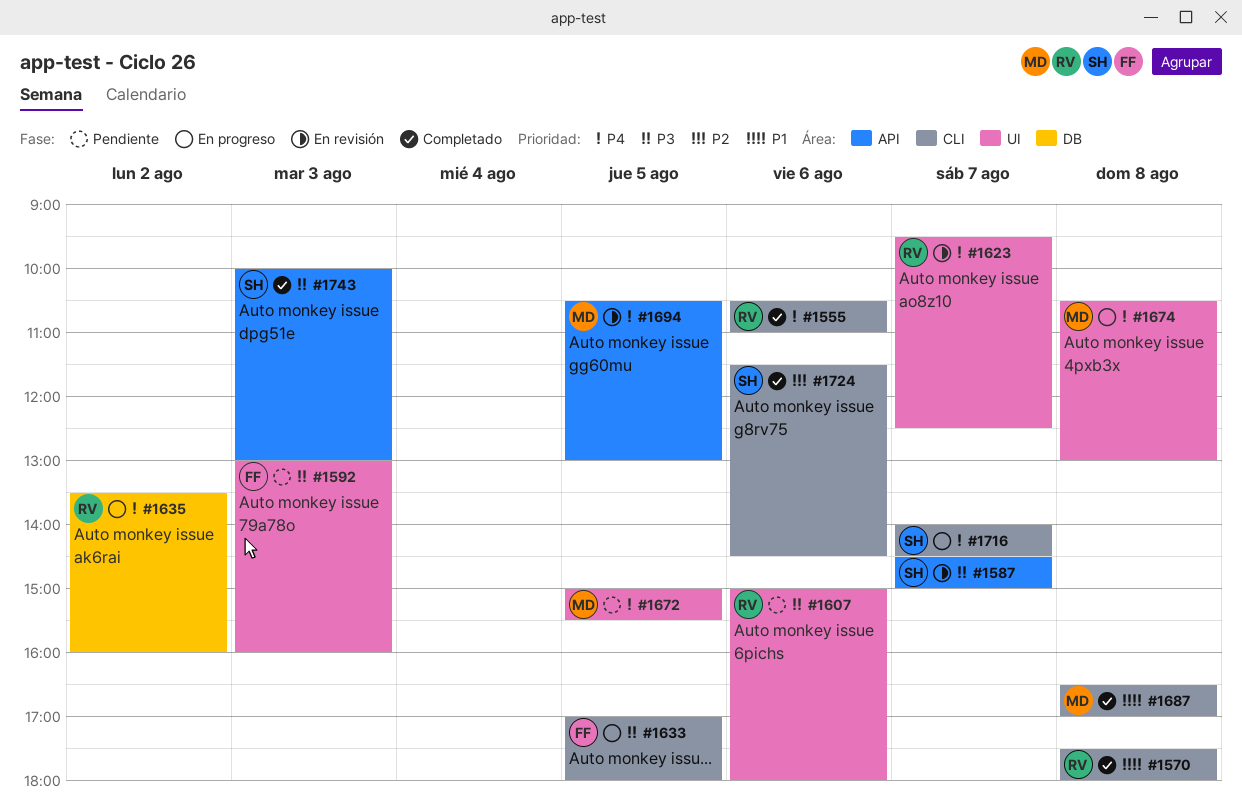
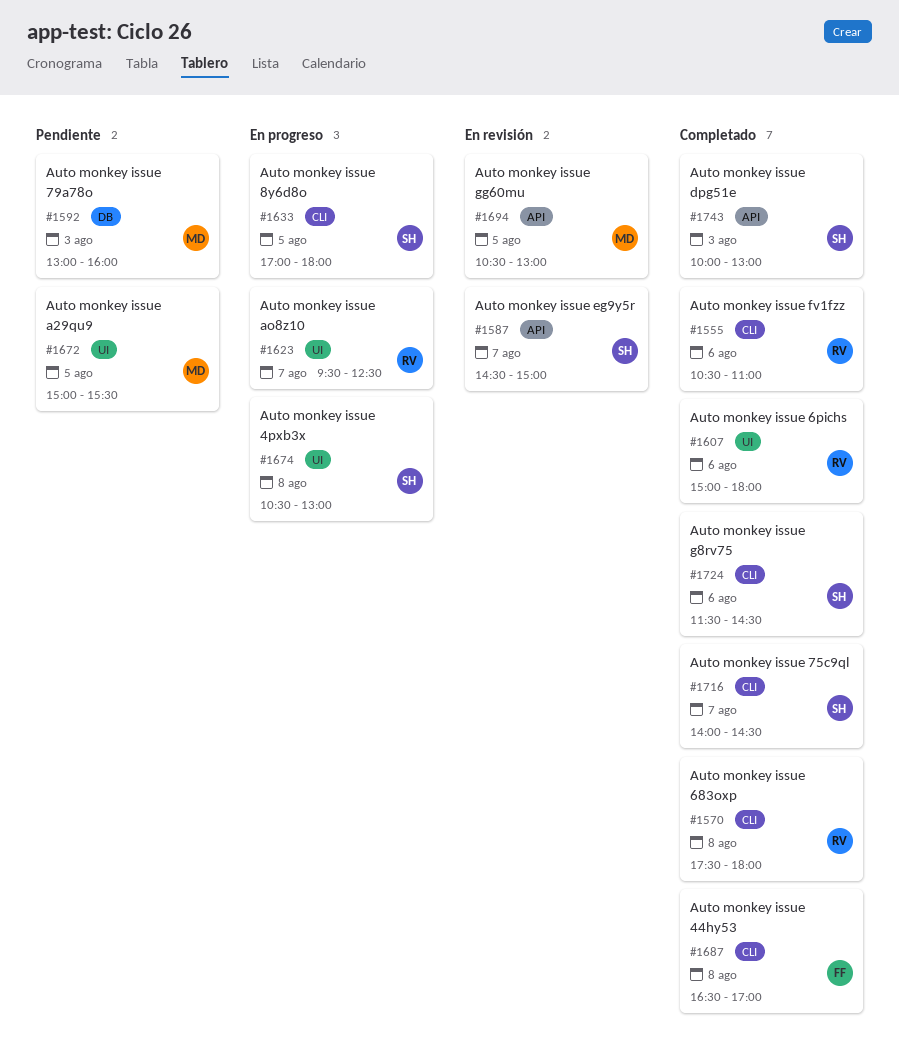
#1592, owner: FF -> MD
#1592, label: UI -> DB
#1607, status: Pendiente -> Completado
#1623, status: En revisión -> En progreso
#1633, owner: FF -> SH
#1635: present -> none
#1674, owner: MD -> SH
#1687, owner: MD -> FF
#1716, status: En progreso -> Completado

